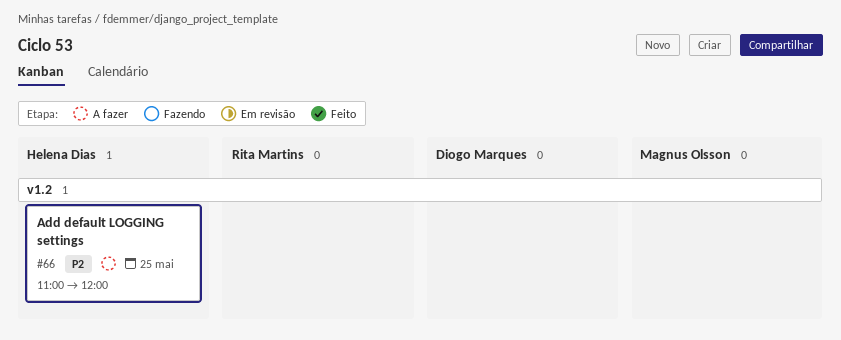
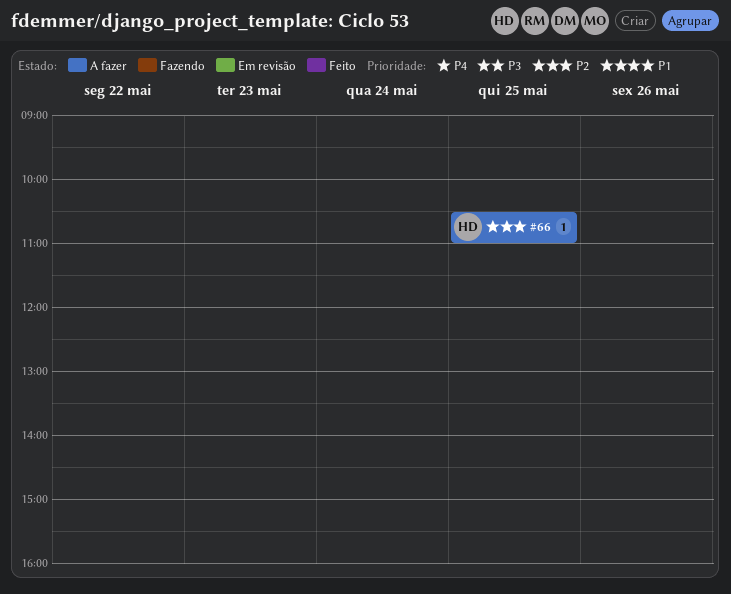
#66, begins: 11:00 -> 10:30
#66, ends: 12:00 -> 11:00

